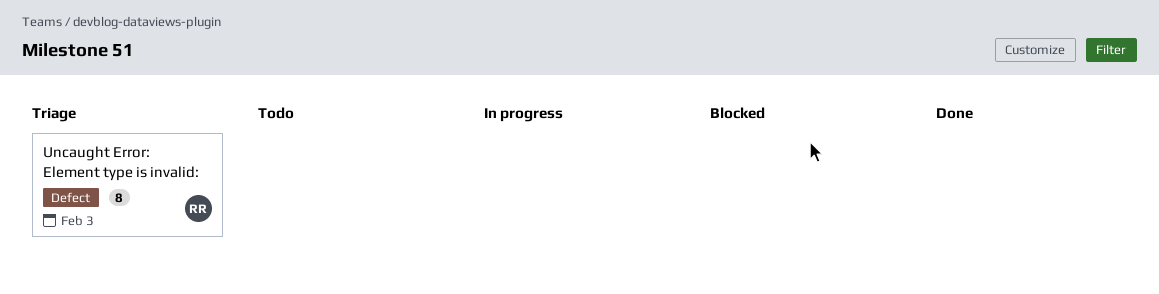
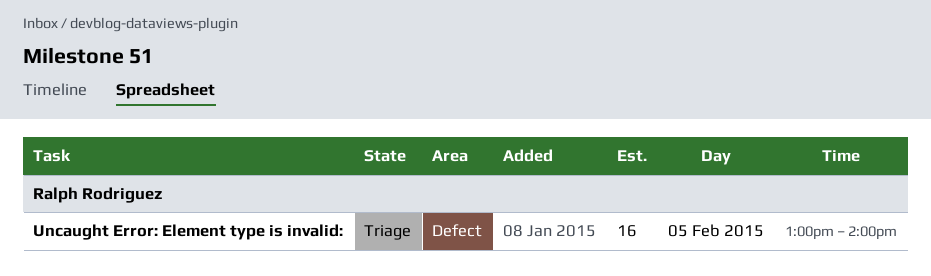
Uncaught Error: Element type is invalid:, estimate: 8 -> 16
Uncaught Error: Element type is invalid:, day: Feb 3 -> Feb 5

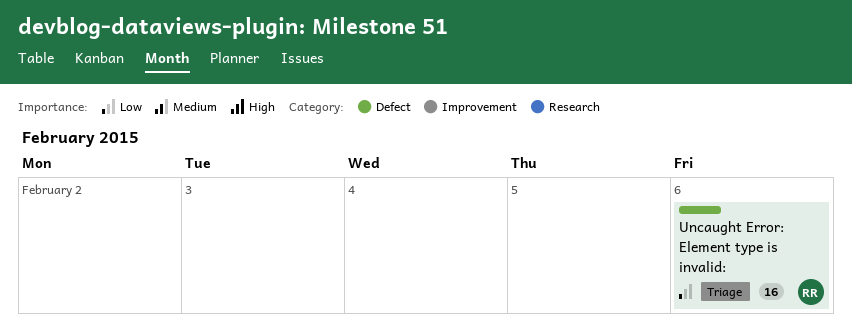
Uncaught Error: Element type is invalid:, day: Feb 5 -> Feb 6

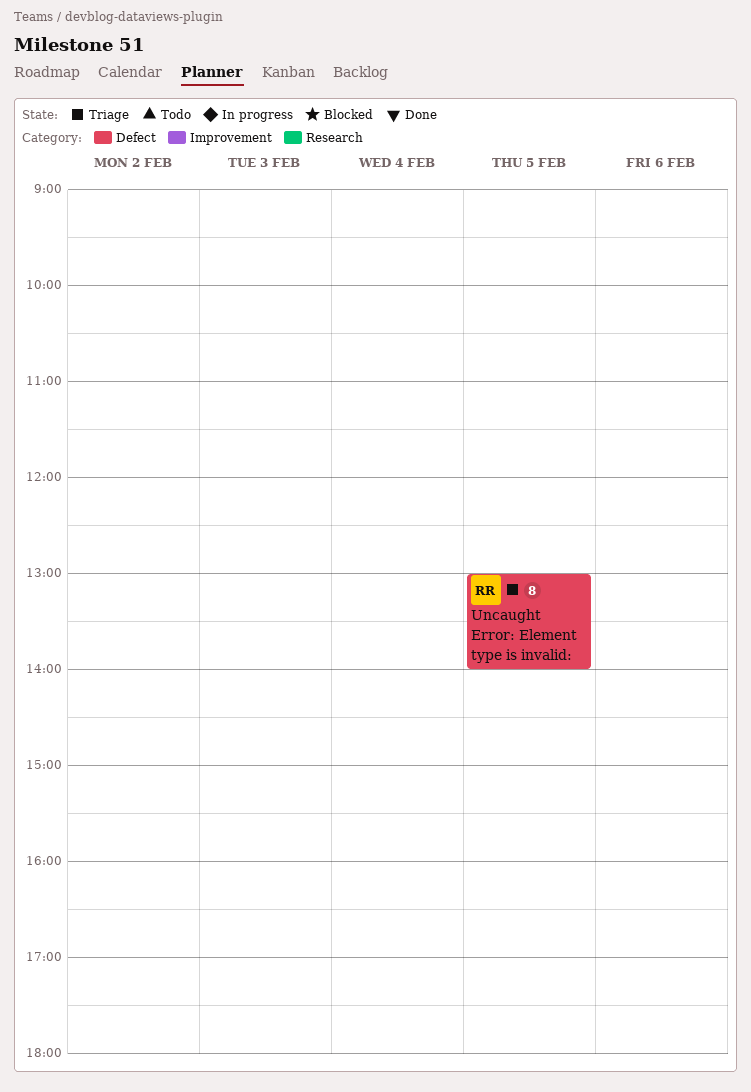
Uncaught Error: Element type is invalid:, estimate: 16 -> 8
Uncaught Error: Element type is invalid:, day: Feb 6 -> Feb 5

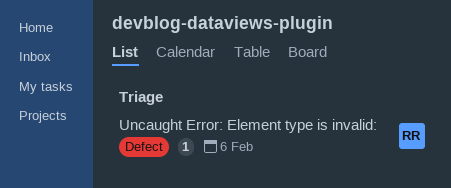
Uncaught Error: Element type is invalid:, estimate: 8 -> 1
Uncaught Error: Element type is invalid:, day: Feb 5 -> Feb 6

